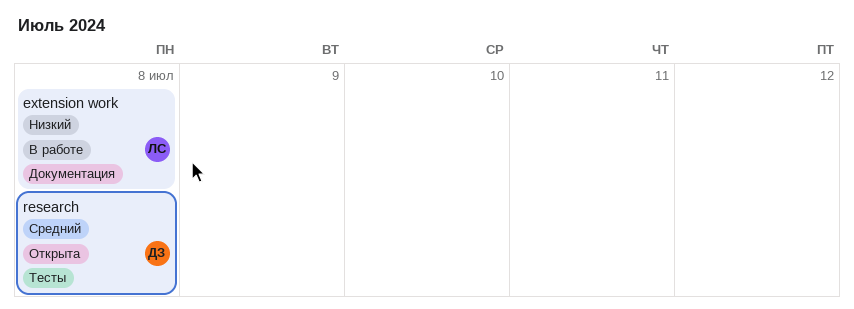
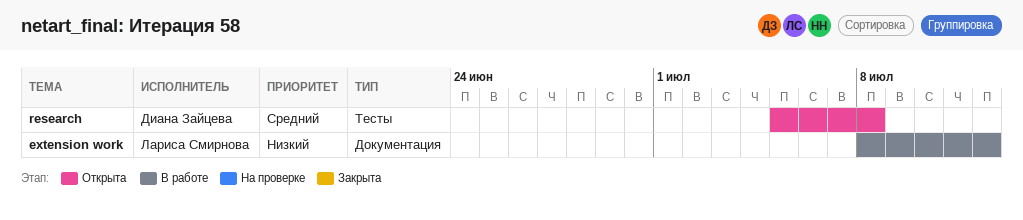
extension work, due: Jul 8 -> Jul 12

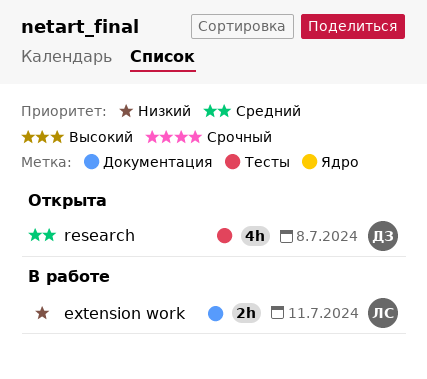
extension work, due: Jul 12 -> Jul 11

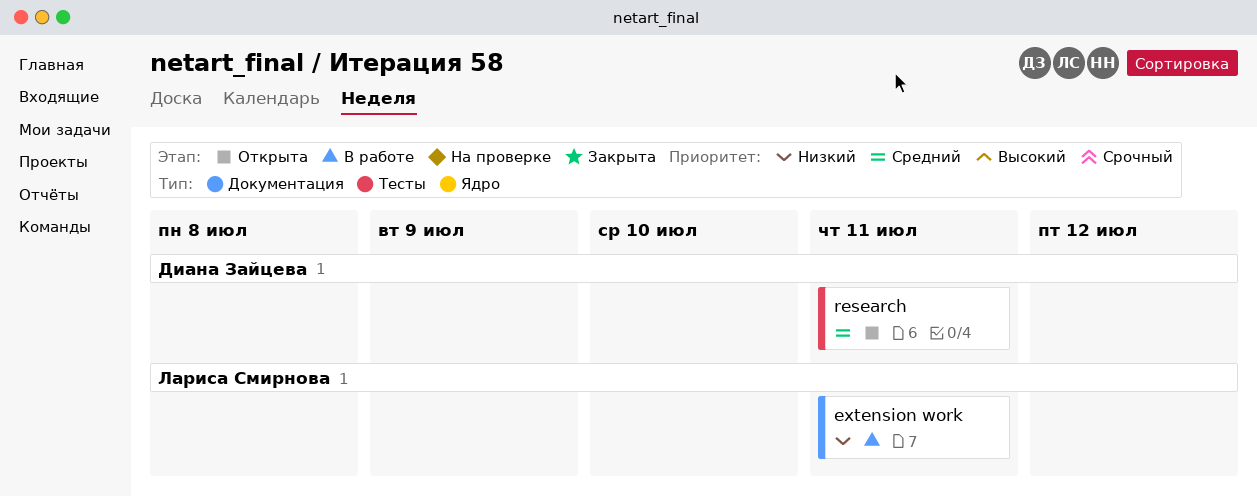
research, due: Jul 8 -> Jul 11

